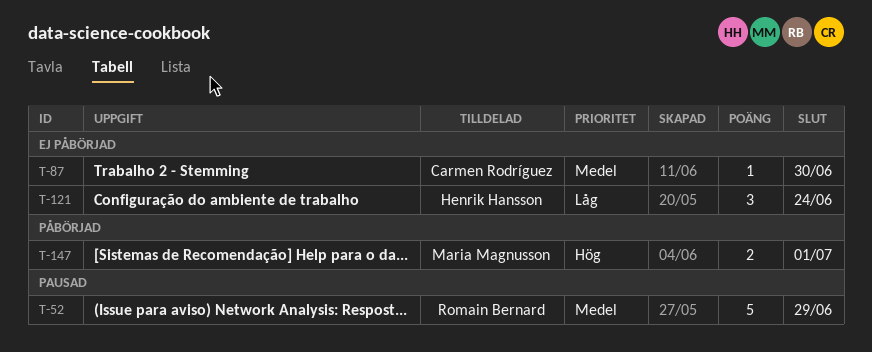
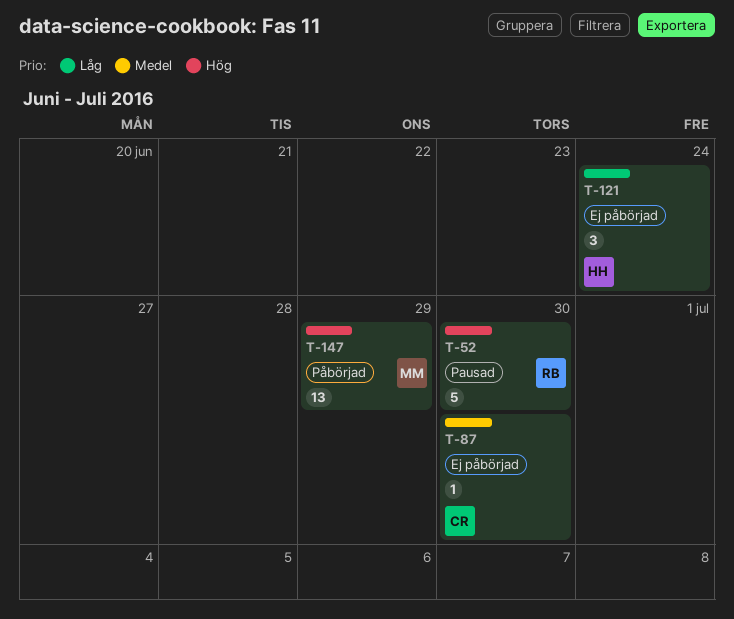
T-52, priority: Medel -> Hög
T-52, due: Jun 29 -> Jun 30
T-147, estimate: 2 -> 13
T-147, due: Jul 1 -> Jun 29

